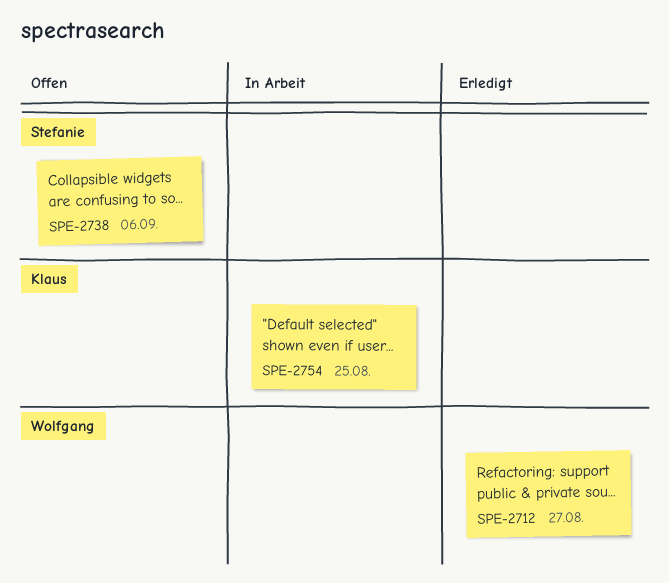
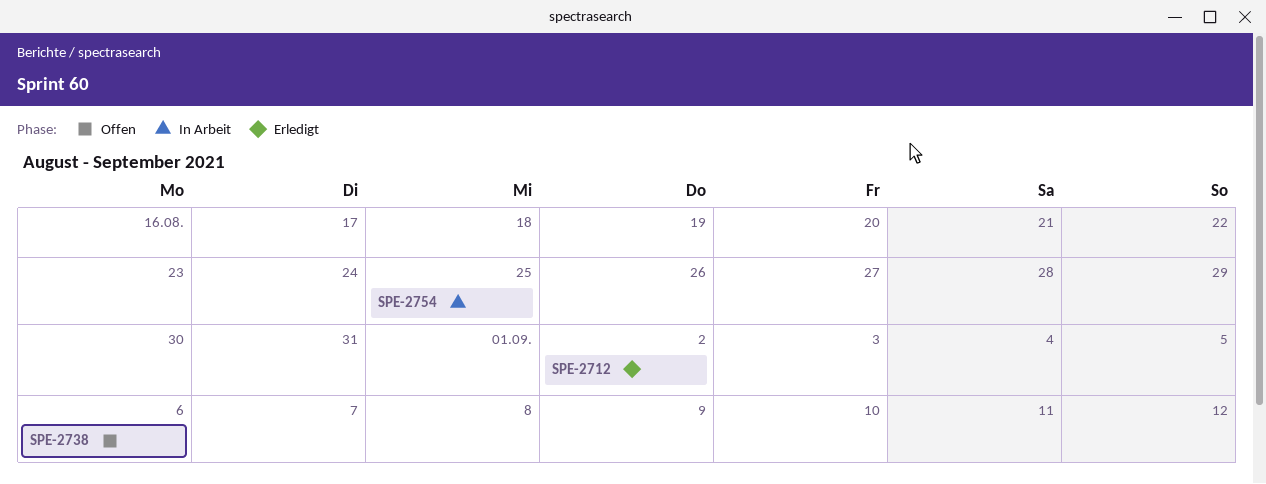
SPE-2712, due: Aug 27 -> Sep 2

